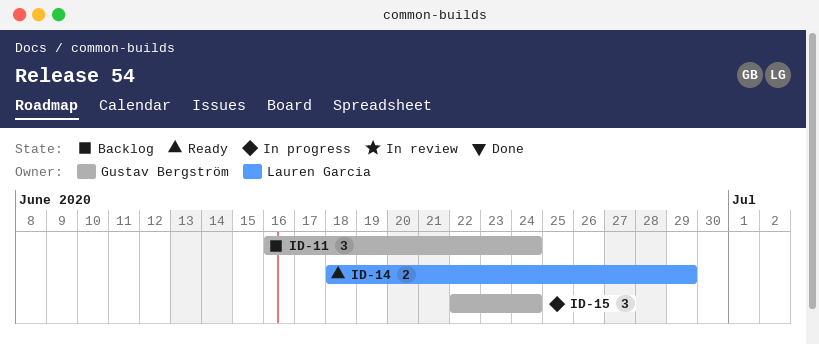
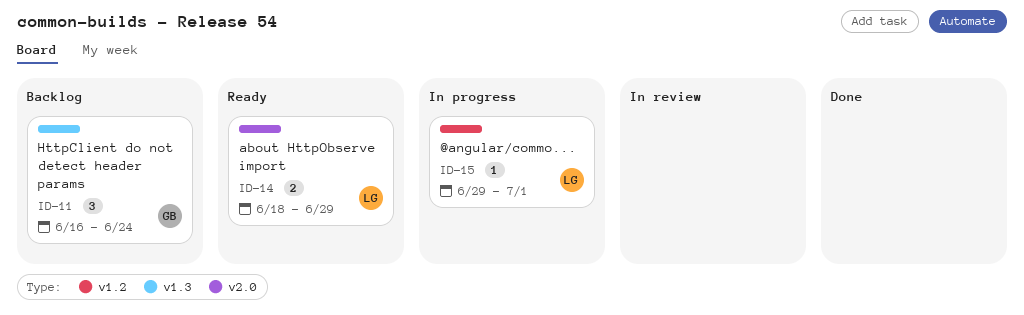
ID-15, owner: Gustav Bergström -> Lauren Garcia
ID-15, estimate: 3 -> 1
ID-15, start: Jun 22 -> Jun 29
ID-15, due: Jun 24 -> Jul 1

